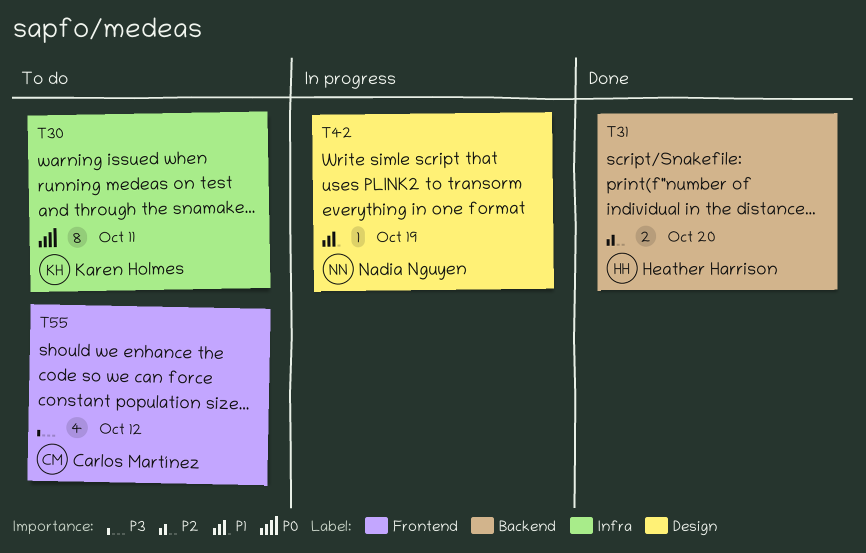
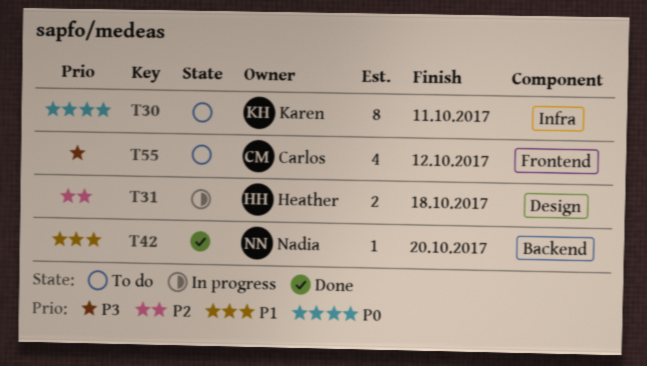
T31, status: Done -> In progress
T31, label: Backend -> Design
T31, due: Oct 20 -> Oct 18
T42, status: In progress -> Done
T42, label: Design -> Backend
T42, due: Oct 19 -> Oct 20

